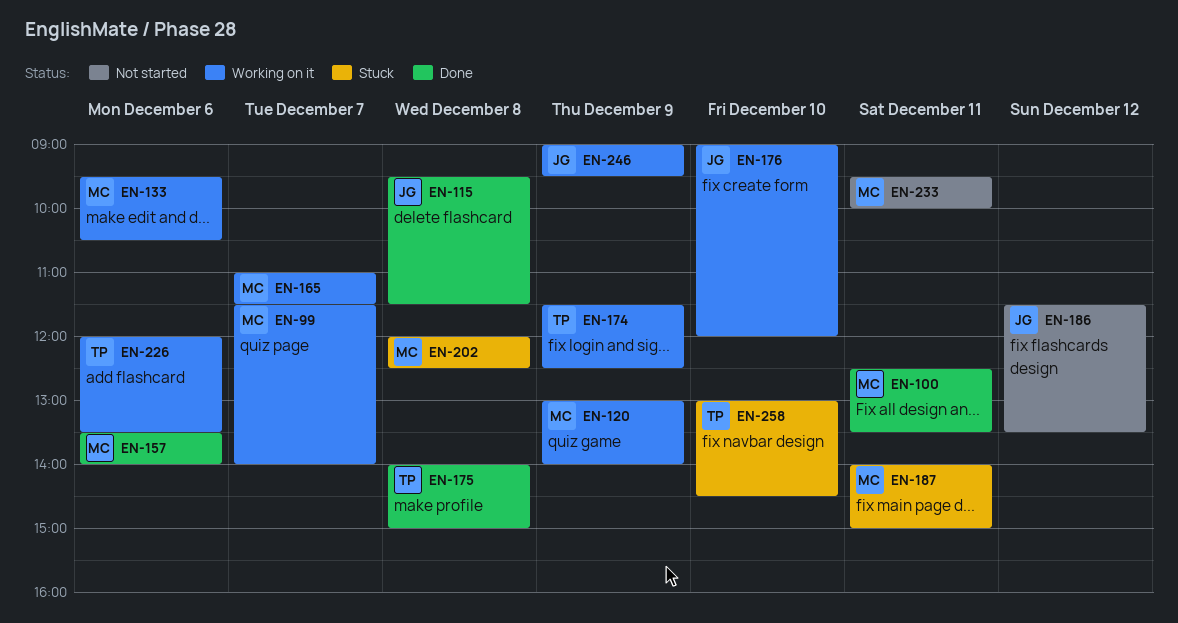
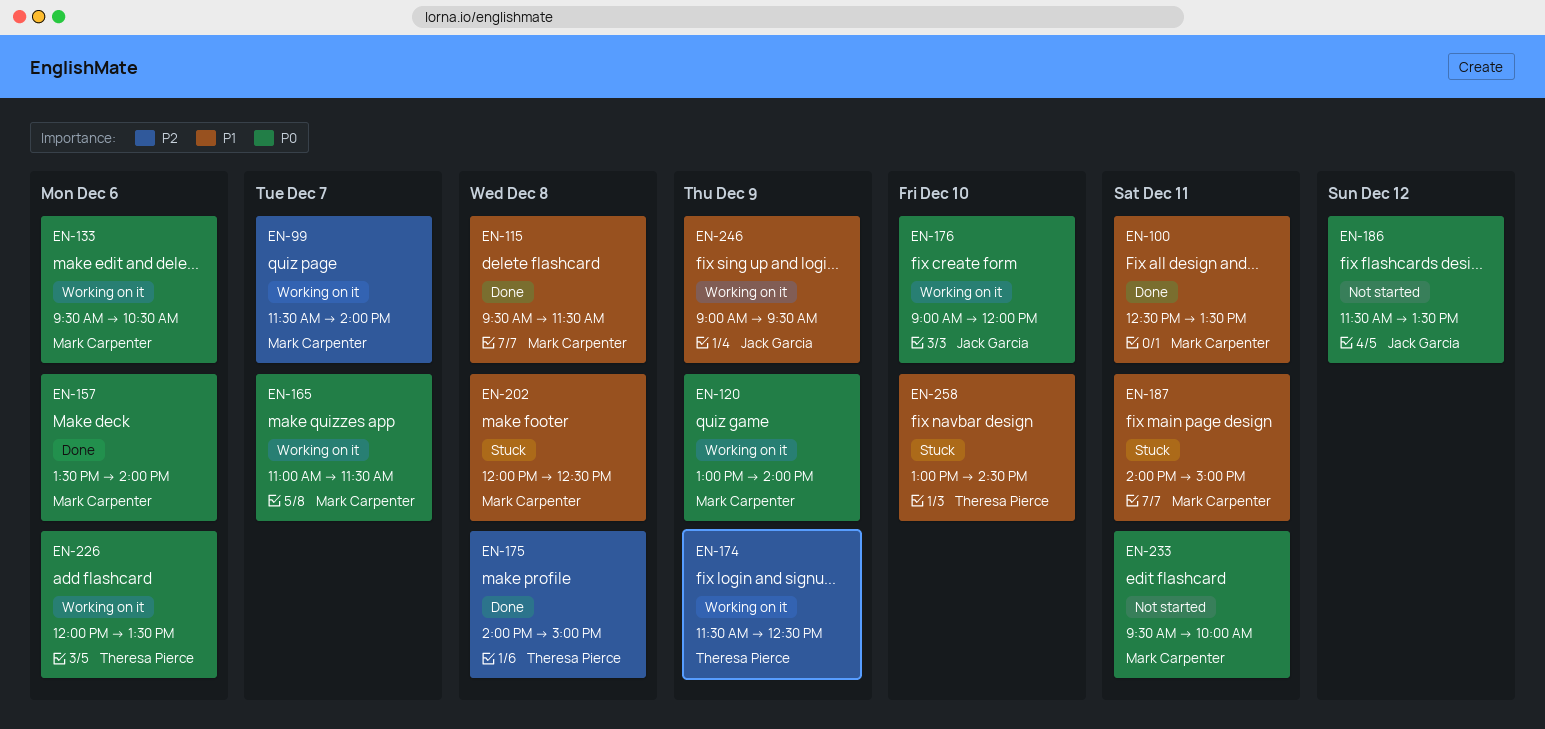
EN-115, owner: Jack Garcia -> Mark Carpenter

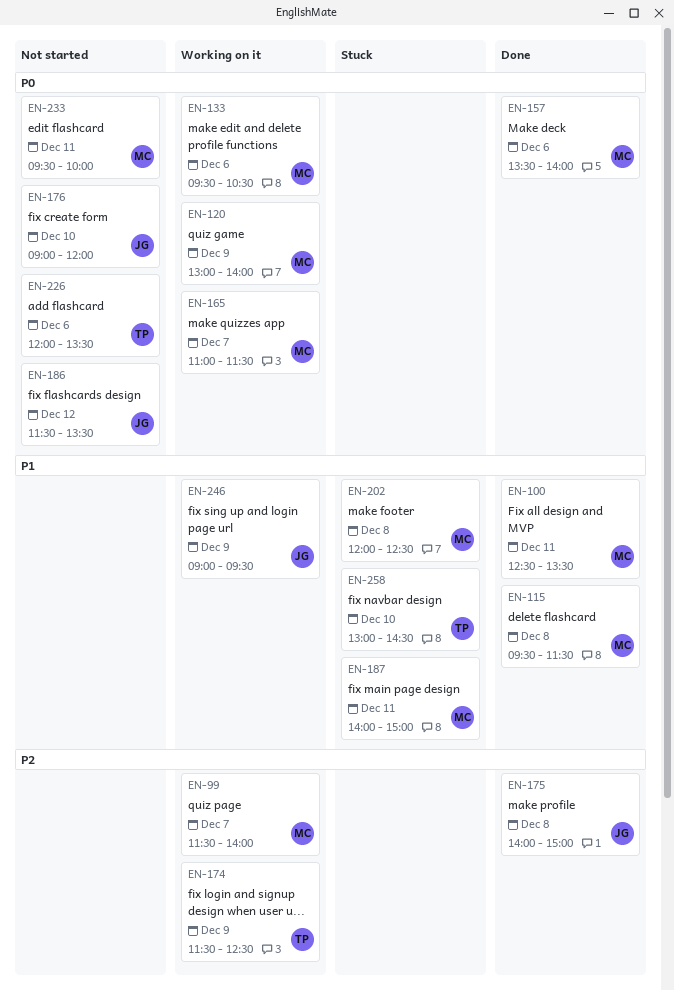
EN-175, owner: Theresa Pierce -> Jack Garcia
EN-176, status: Working on it -> Not started
EN-226, status: Working on it -> Not started

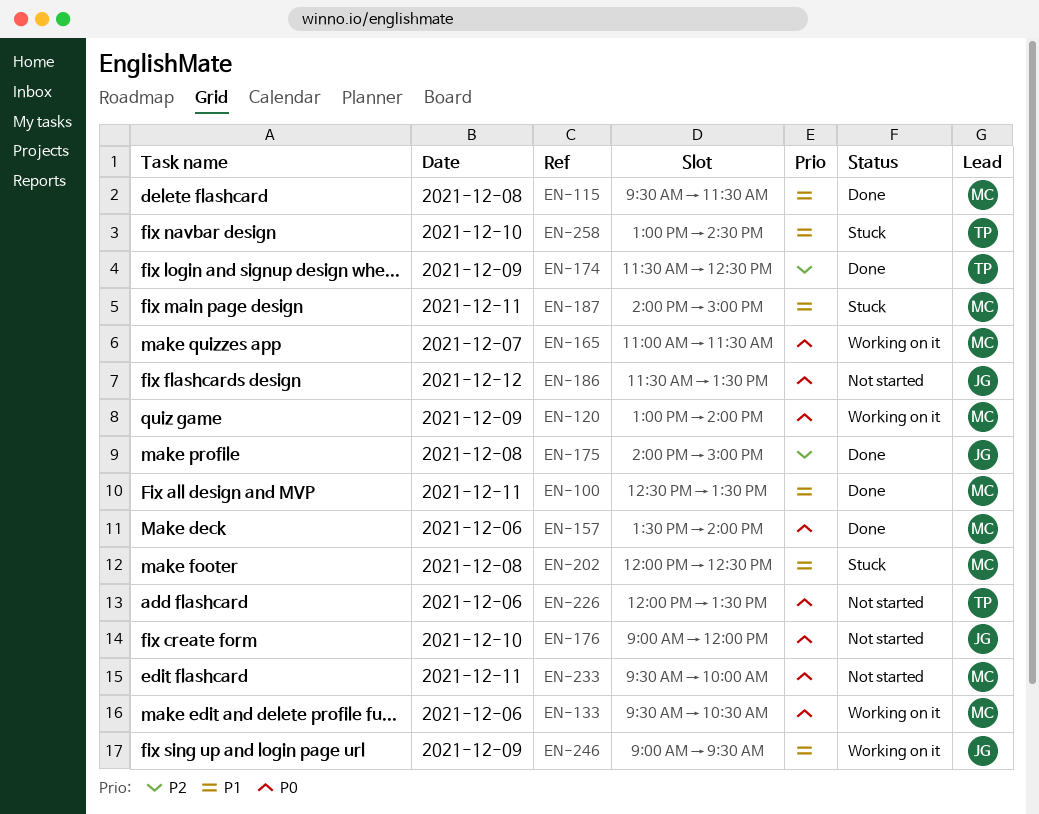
EN-99: present -> none
EN-174, status: Working on it -> Done

